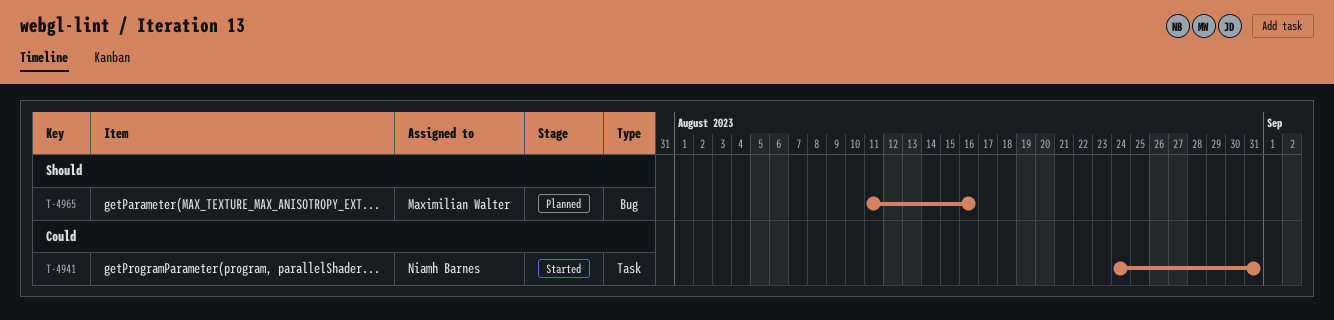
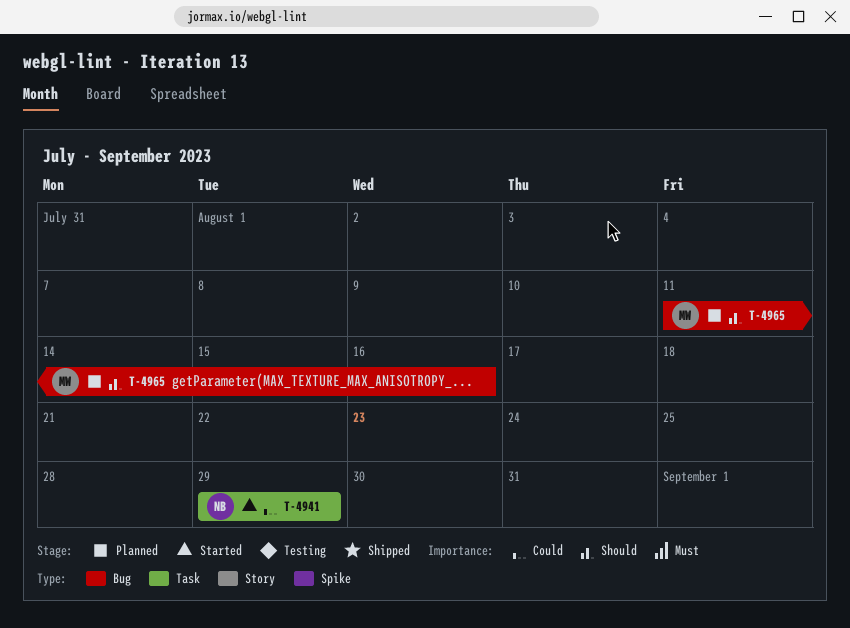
T-4941, start: Aug 24 -> Aug 29
T-4941, due: Aug 31 -> Aug 29

